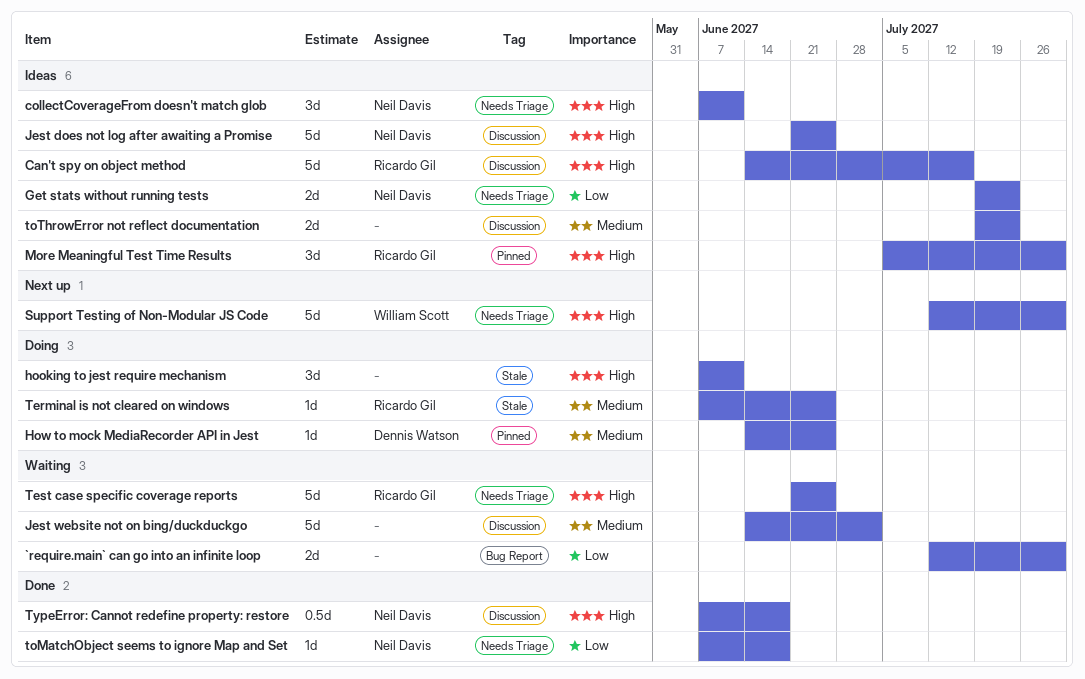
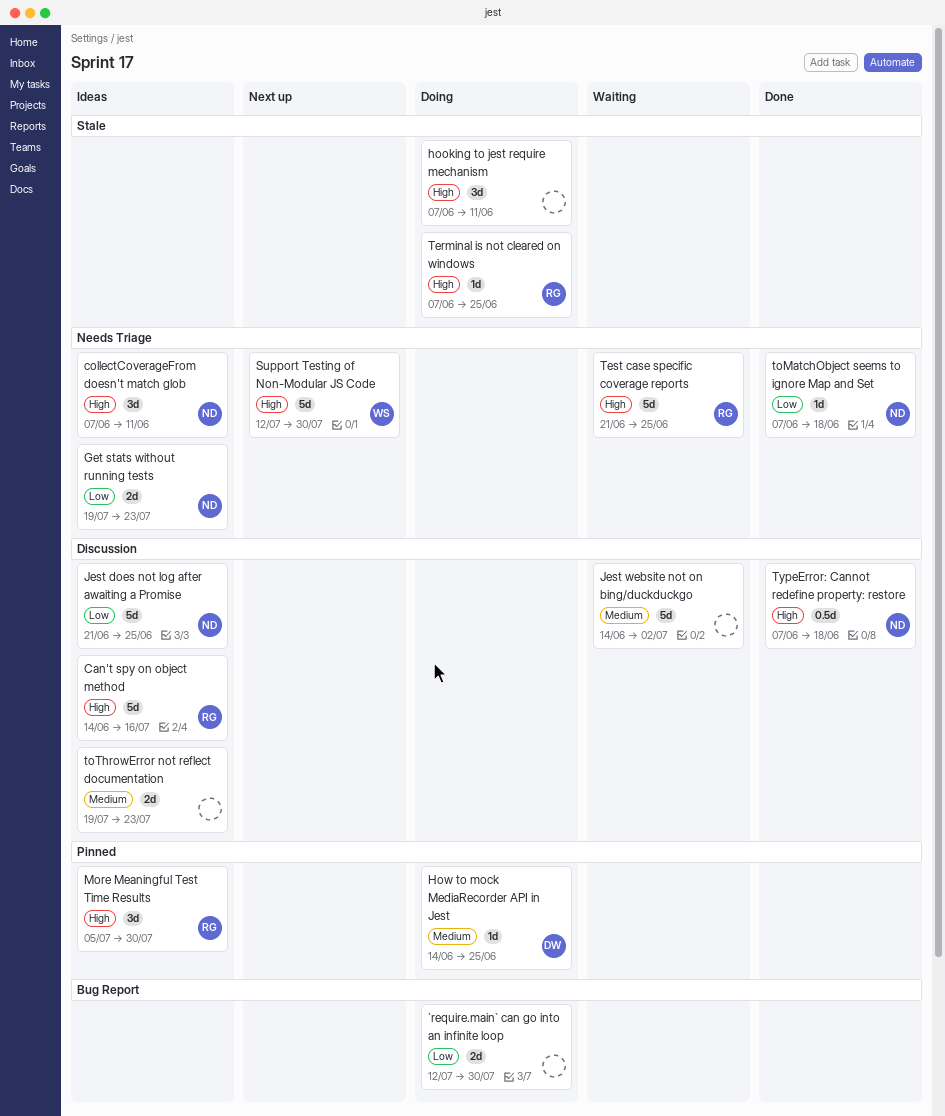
`require.main` can go into an infinite loop, status: Waiting -> Doing
Jest does not log after awaiting a Promise, priority: High -> Low
Terminal is not cleared on windows, priority: Medium -> High

